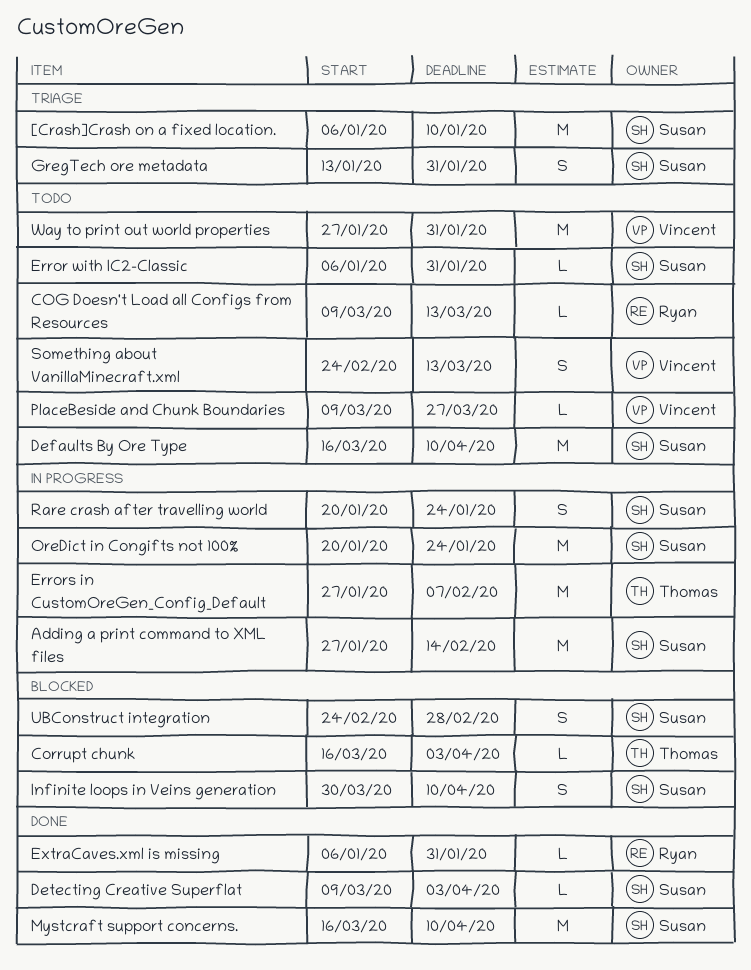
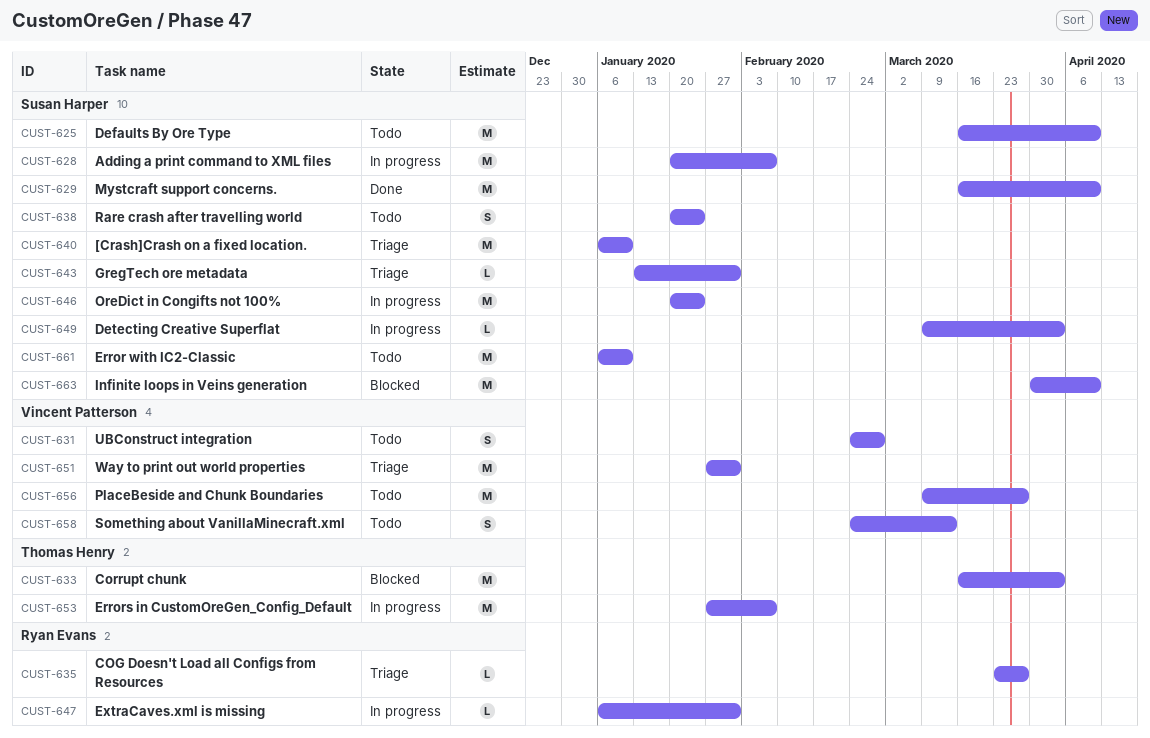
Adding a print command to XML files, start: Jan 27 -> Jan 20
Adding a print command to XML files, due: Feb 14 -> Feb 7
COG Doesn't Load all Configs from Resources, status: Todo -> Triage
COG Doesn't Load all Configs from Resources, start: Mar 9 -> Mar 23
COG Doesn't Load all Configs from Resources, due: Mar 13 -> Mar 27
Corrupt chunk, estimate: L -> M
Detecting Creative Superflat, status: Done -> In progress
Error with IC2-Classic, estimate: L -> M
Error with IC2-Classic, due: Jan 31 -> Jan 10
ExtraCaves.xml is missing, status: Done -> In progress
GregTech ore metadata, estimate: S -> L
Infinite loops in Veins generation, estimate: S -> M
PlaceBeside and Chunk Boundaries, estimate: L -> M
Rare crash after travelling world, status: In progress -> Todo
UBConstruct integration, status: Blocked -> Todo
UBConstruct integration, owner: Susan Harper -> Vincent Patterson
Way to print out world properties, status: Todo -> Triage

